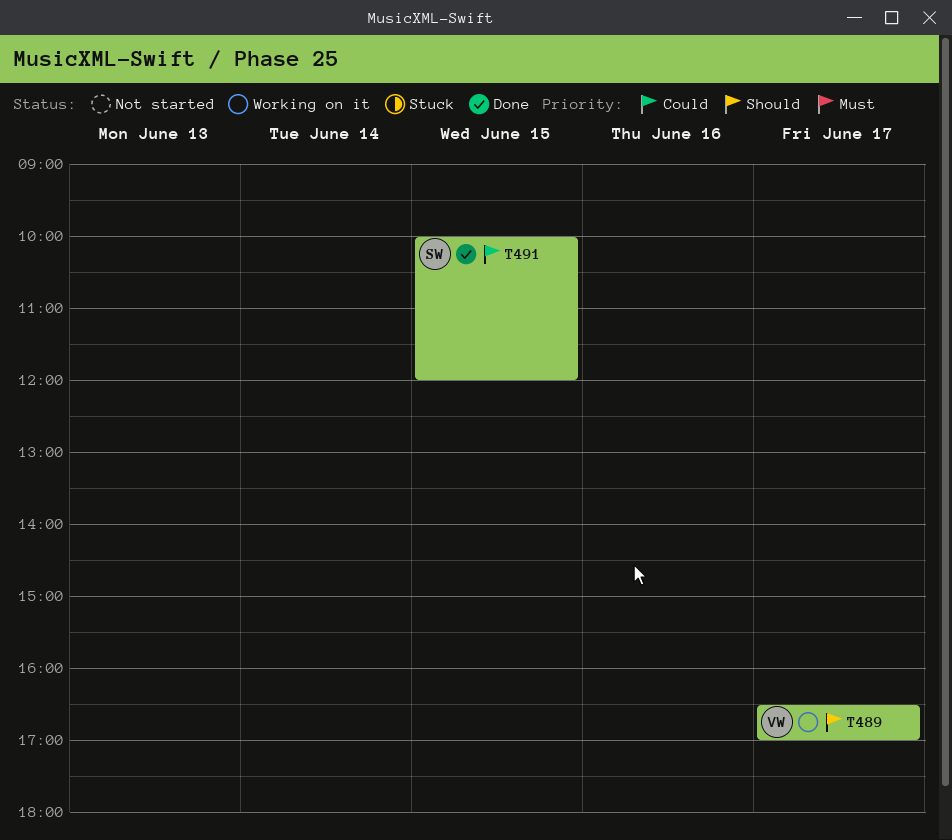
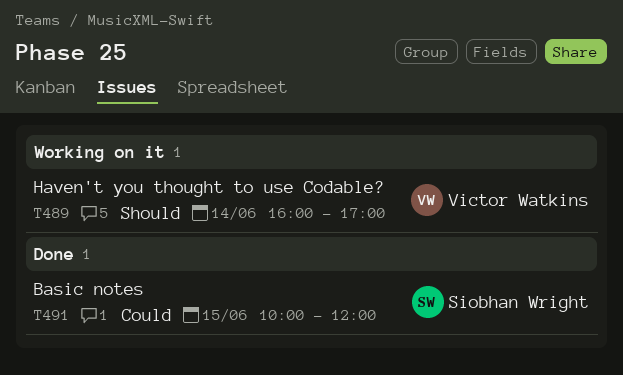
T489, day: Jun 17 -> Jun 14
T489, begins: 16:30 -> 16:00

